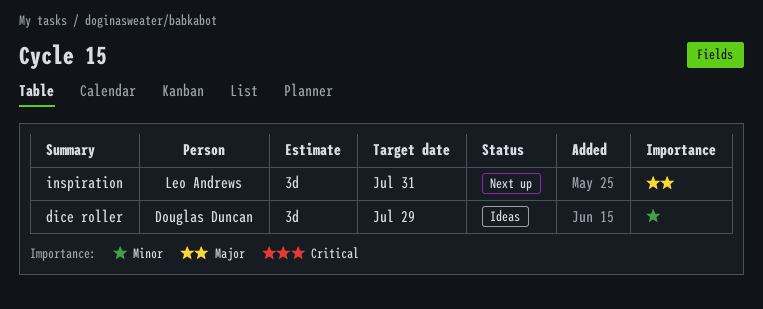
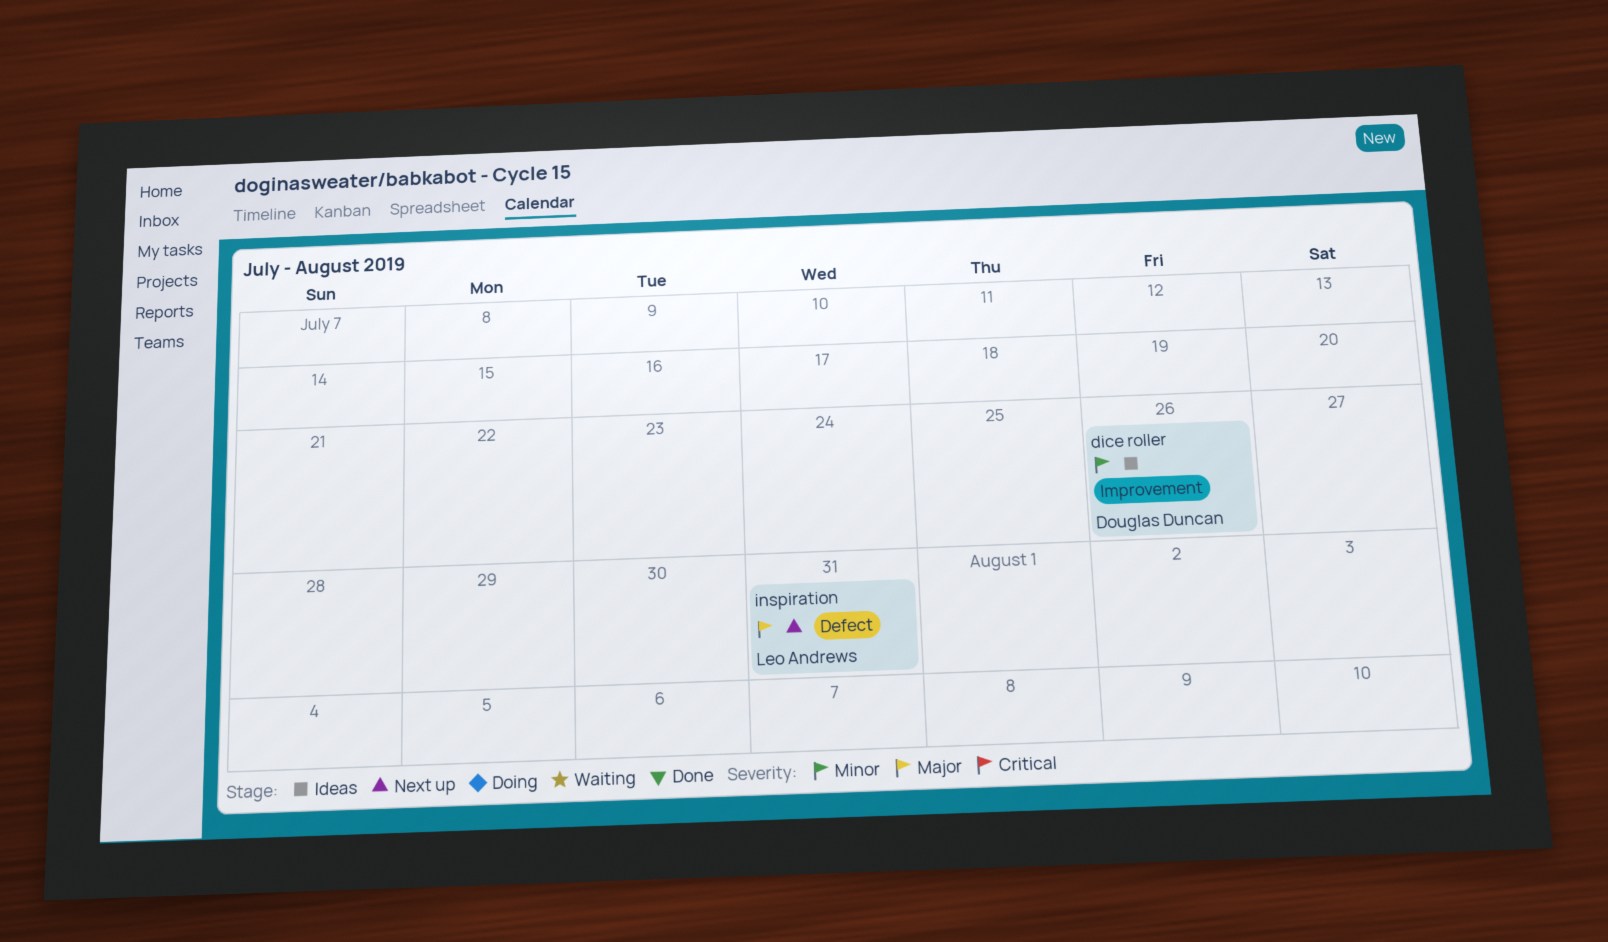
dice roller, due: Jul 29 -> Jul 26

